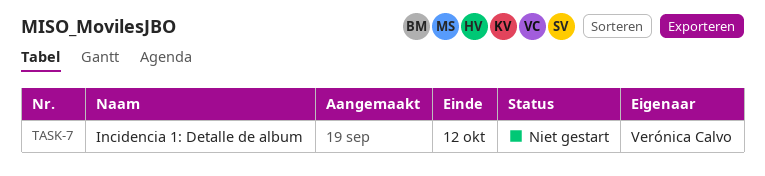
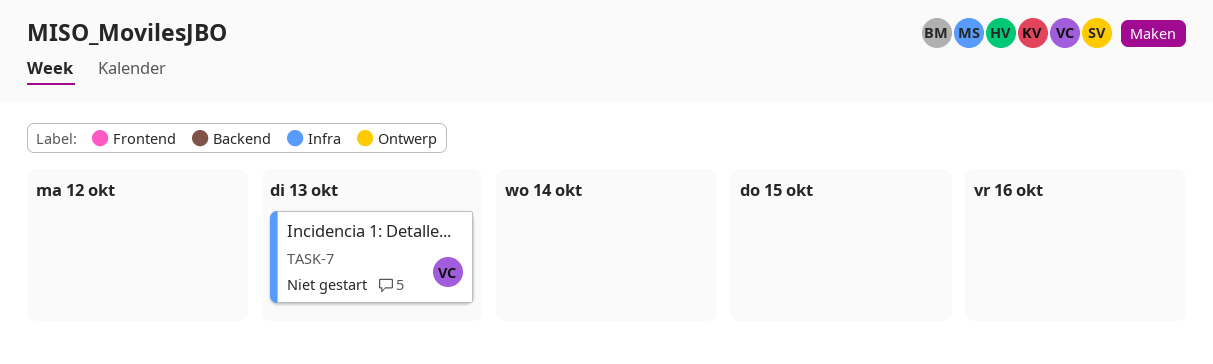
TASK-7, due: Oct 12 -> Oct 13

